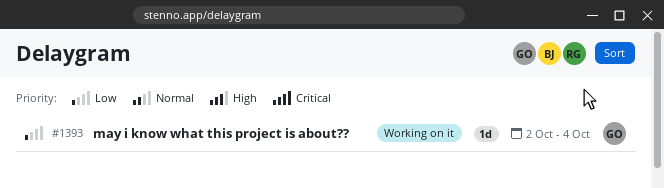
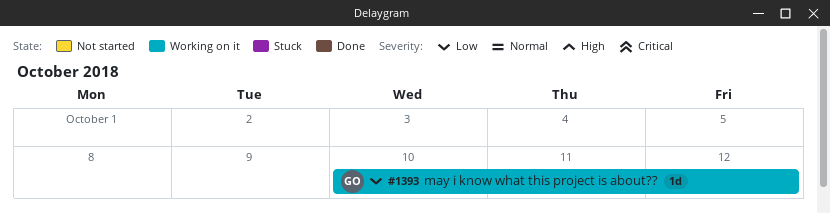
#1393, start: Oct 2 -> Oct 10
#1393, due: Oct 4 -> Oct 12

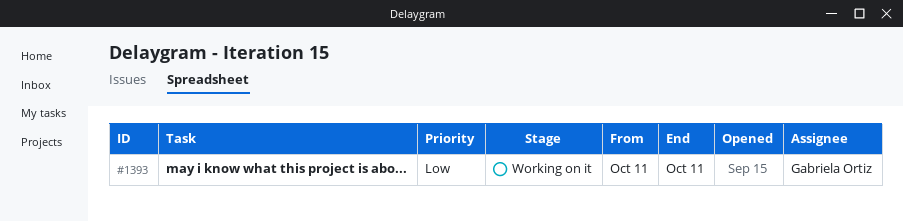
#1393, start: Oct 10 -> Oct 11
#1393, due: Oct 12 -> Oct 11

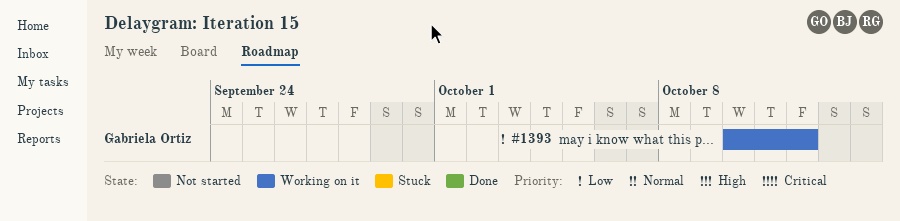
#1393, start: Oct 11 -> Oct 10
#1393, due: Oct 11 -> Oct 12

